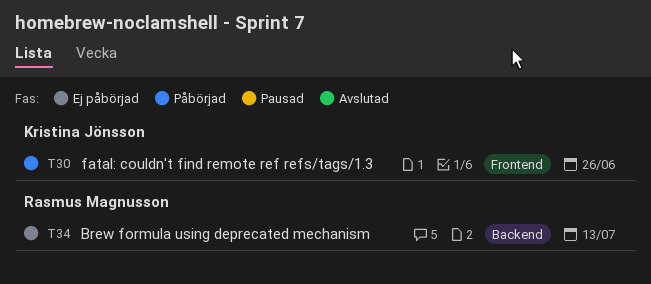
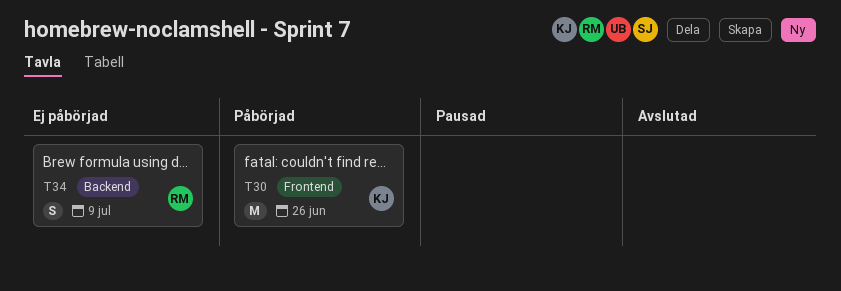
T34, due: Jul 13 -> Jul 9

